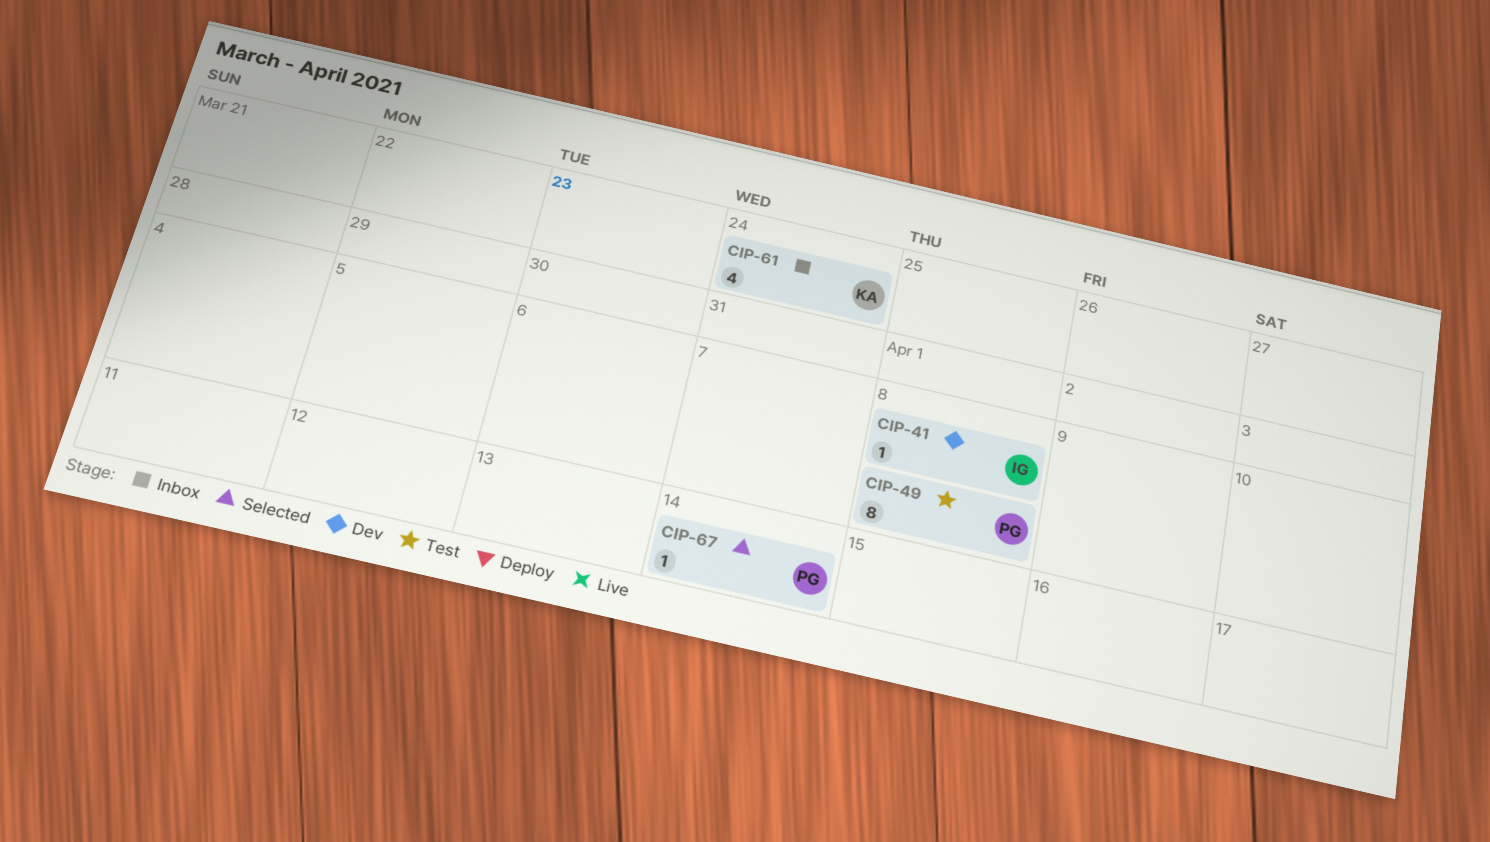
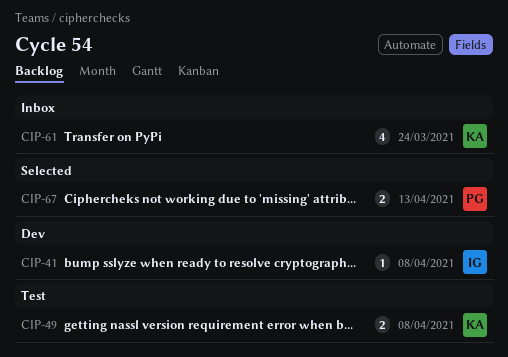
CIP-49, owner: PG -> KA
CIP-49, estimate: 8 -> 2
CIP-67, estimate: 1 -> 2
CIP-67, due: Apr 14 -> Apr 13

